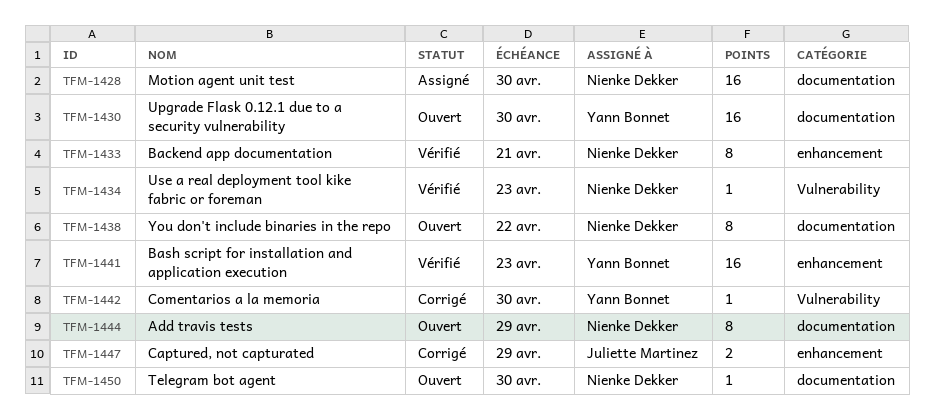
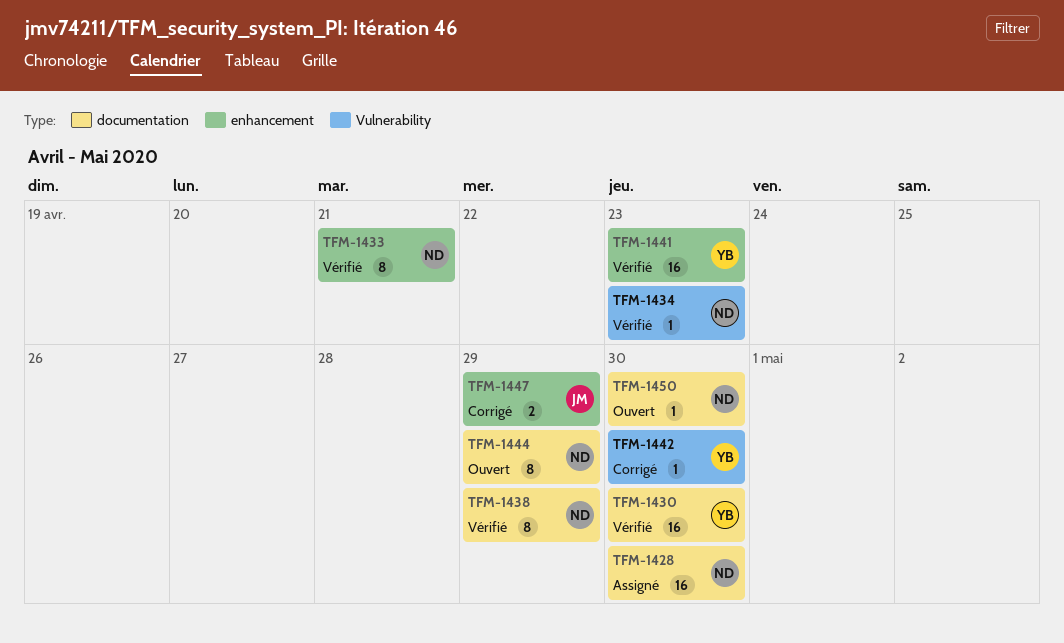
TFM-1430, status: Ouvert -> Vérifié
TFM-1438, status: Ouvert -> Vérifié
TFM-1438, due: Apr 22 -> Apr 29

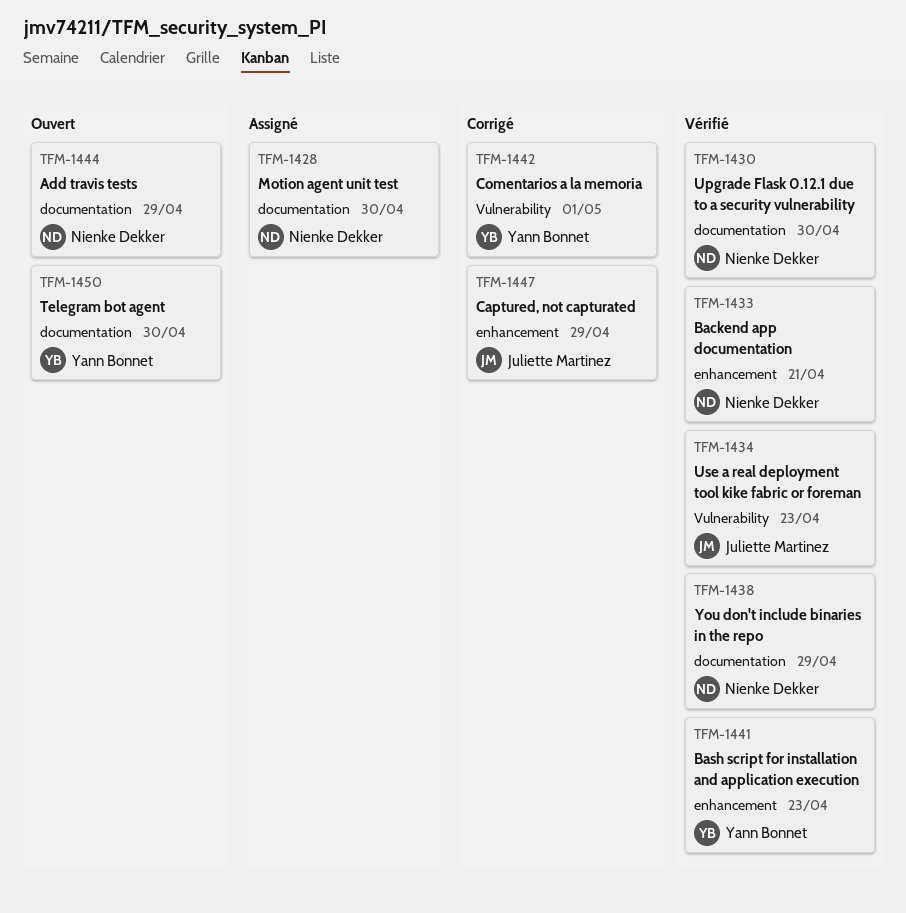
TFM-1430, owner: Yann Bonnet -> Nienke Dekker
TFM-1434, owner: Nienke Dekker -> Juliette Martinez
TFM-1442, due: Apr 30 -> May 1
TFM-1450, owner: Nienke Dekker -> Yann Bonnet

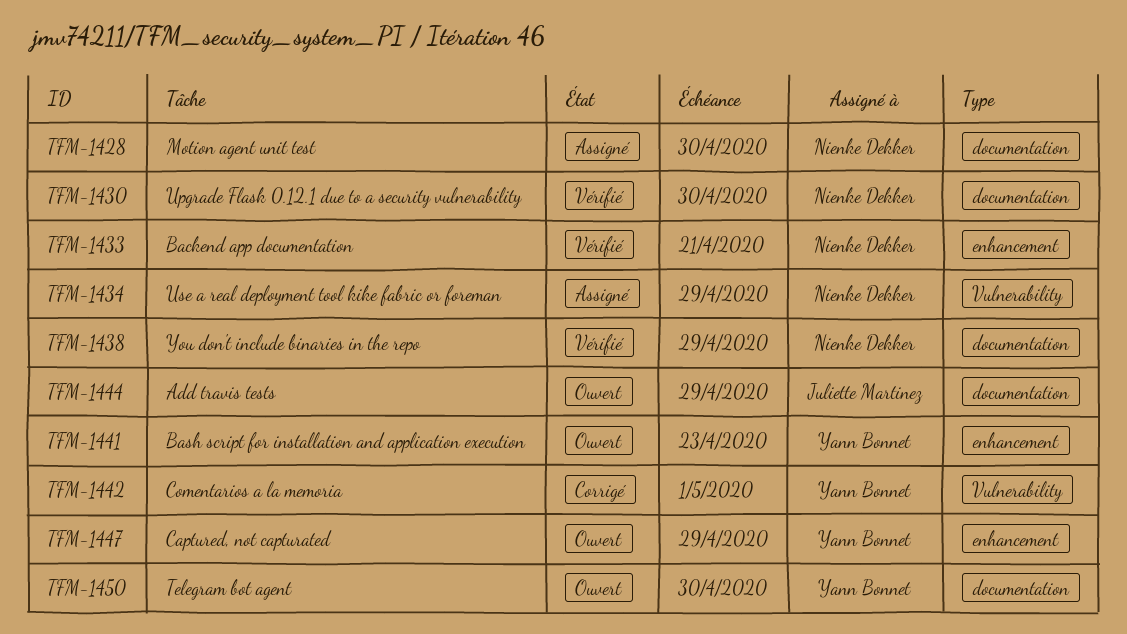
TFM-1434, status: Vérifié -> Assigné
TFM-1434, owner: Juliette Martinez -> Nienke Dekker
TFM-1434, due: Apr 23 -> Apr 29
TFM-1441, status: Vérifié -> Ouvert
TFM-1444, owner: Nienke Dekker -> Juliette Martinez
TFM-1447, status: Corrigé -> Ouvert
TFM-1447, owner: Juliette Martinez -> Yann Bonnet

